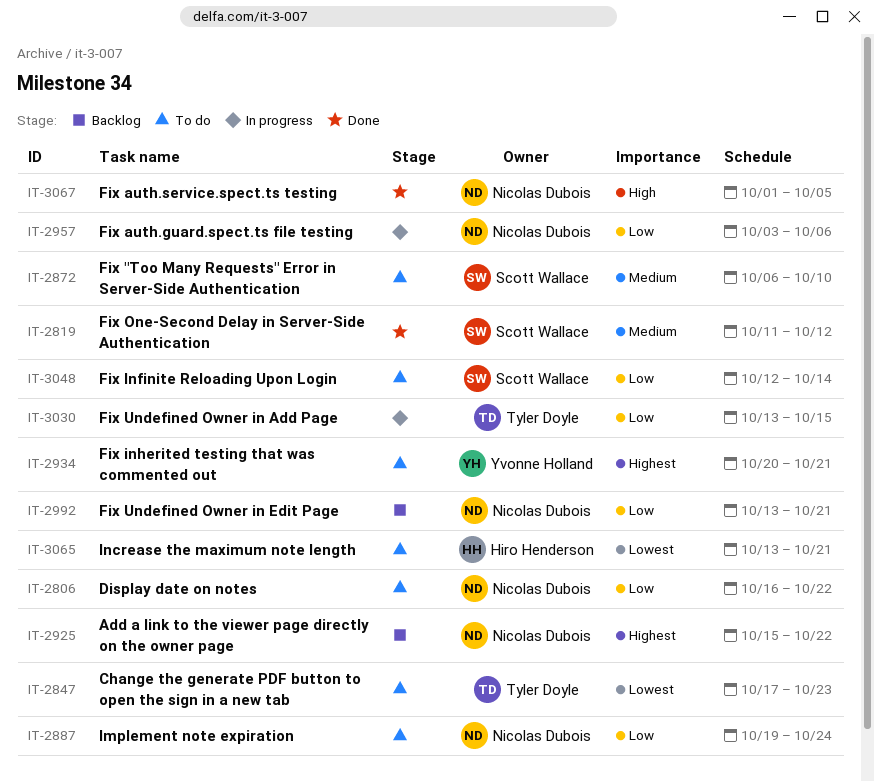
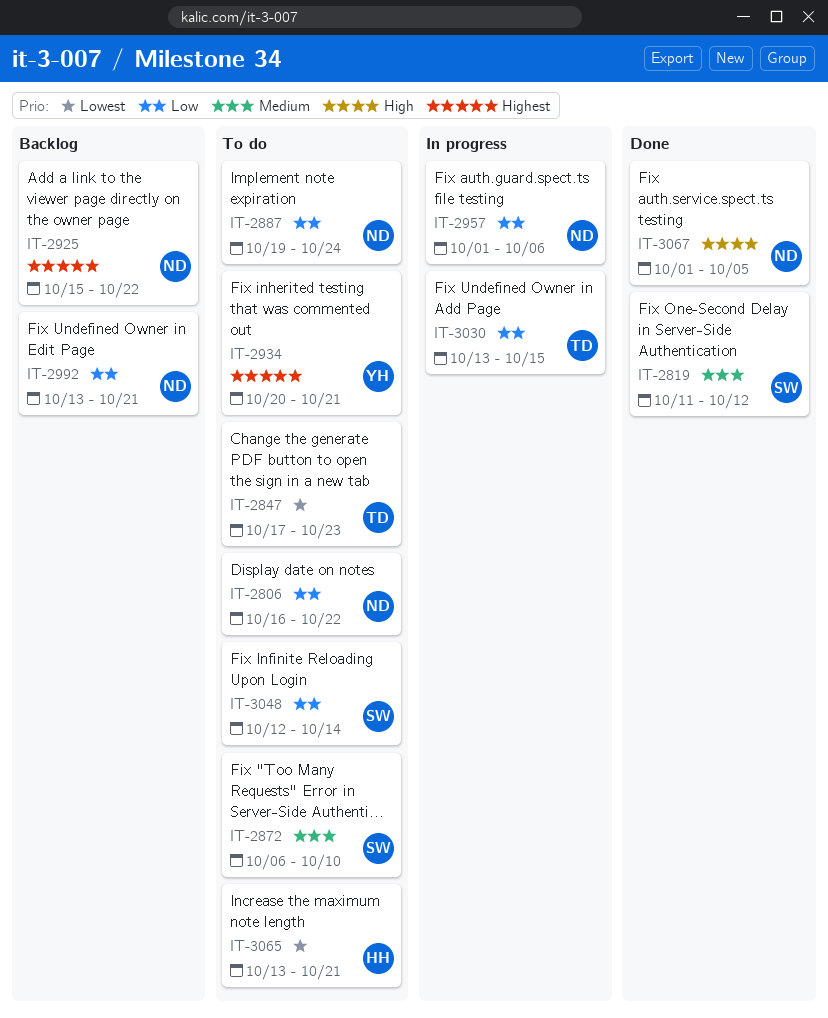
IT-2957, start: Oct 3 -> Oct 1

